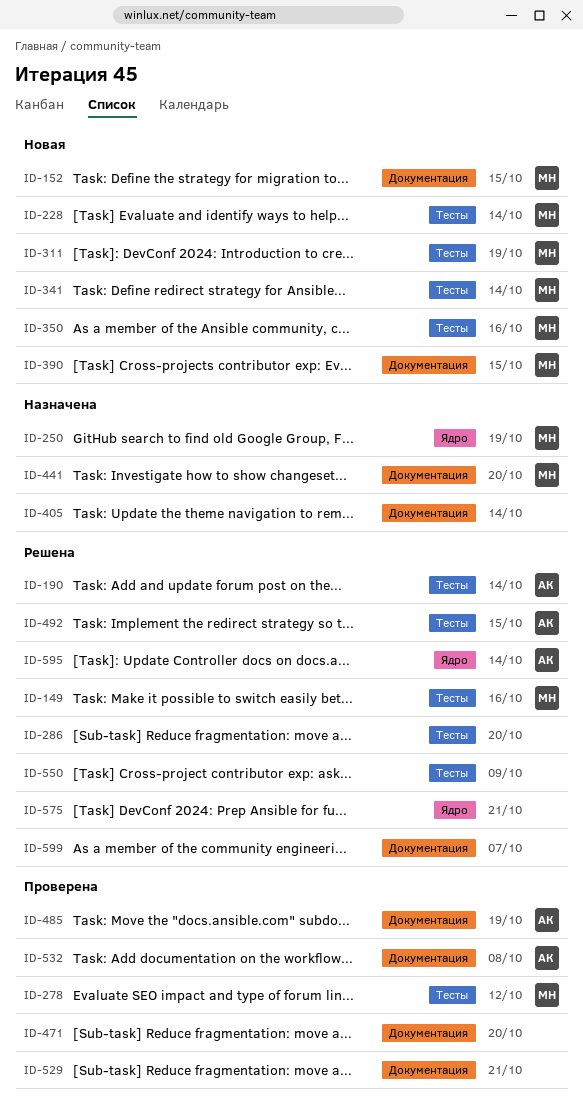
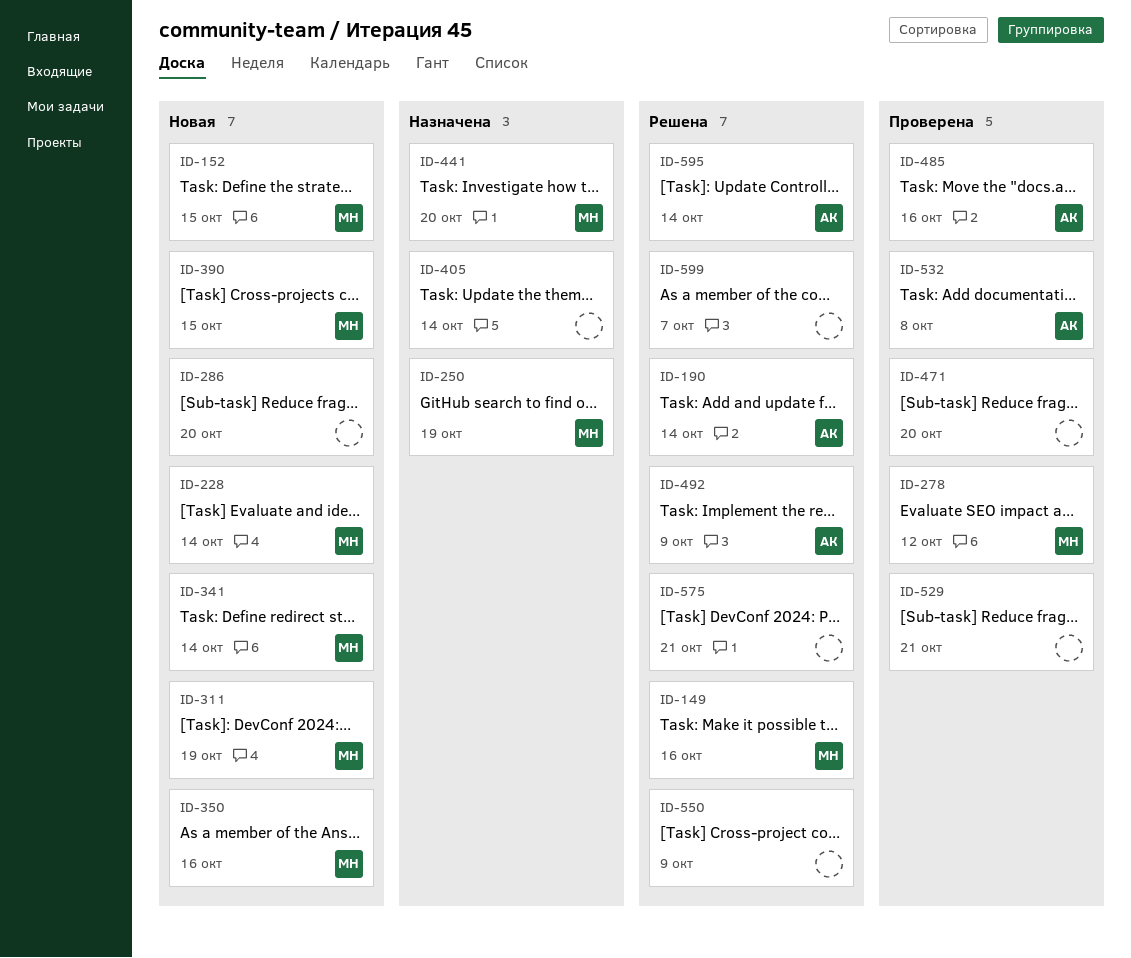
ID-286, status: Решена -> Новая
ID-485, due: Oct 19 -> Oct 16
ID-492, due: Oct 15 -> Oct 9

